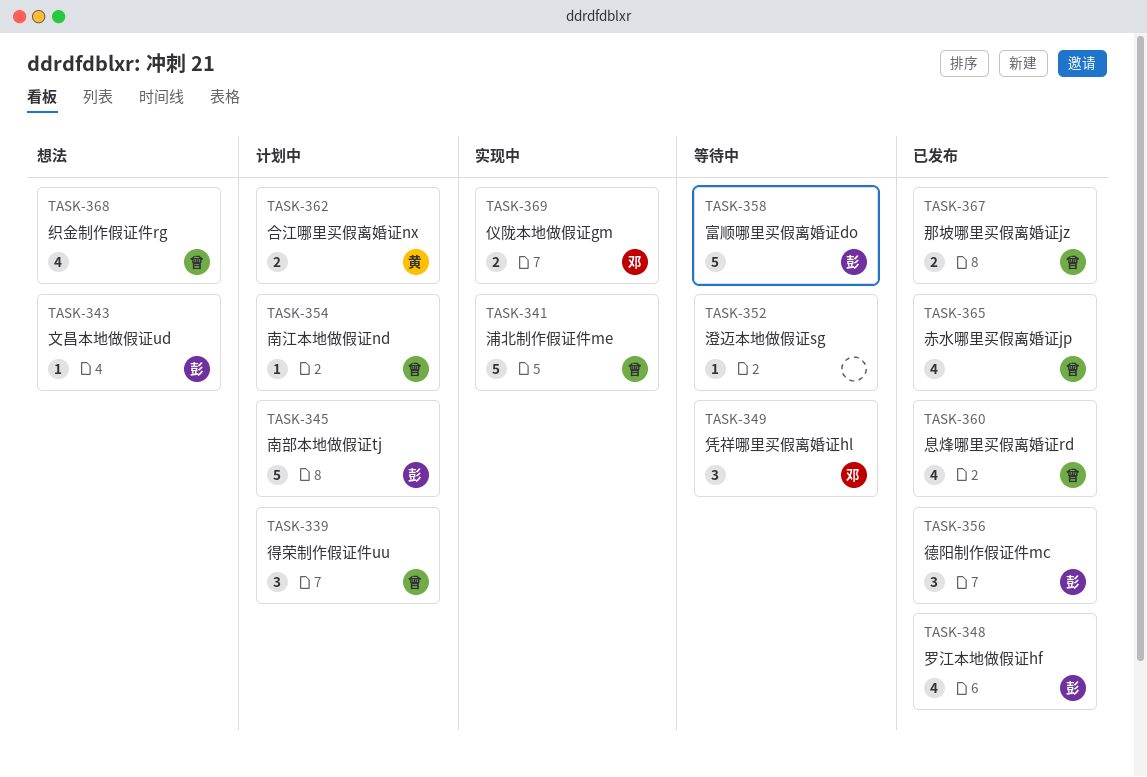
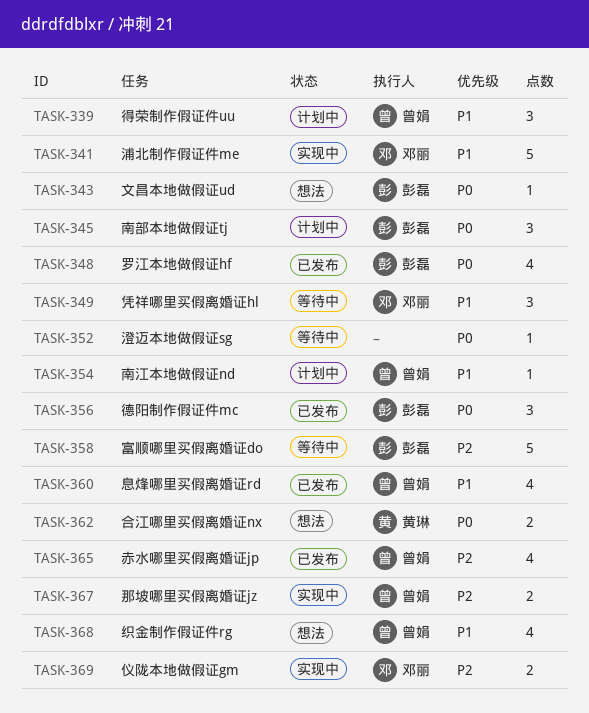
TASK-341, owner: 曾娟 -> 邓丽
TASK-345, estimate: 5 -> 3
TASK-362, status: 计划中 -> 想法
TASK-367, status: 已发布 -> 实现中

